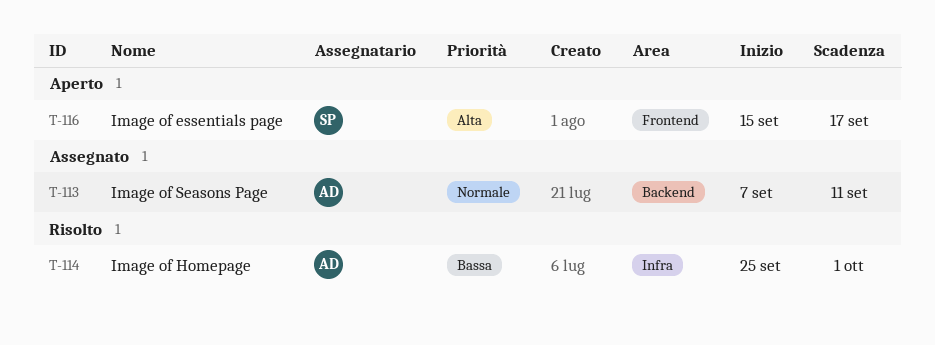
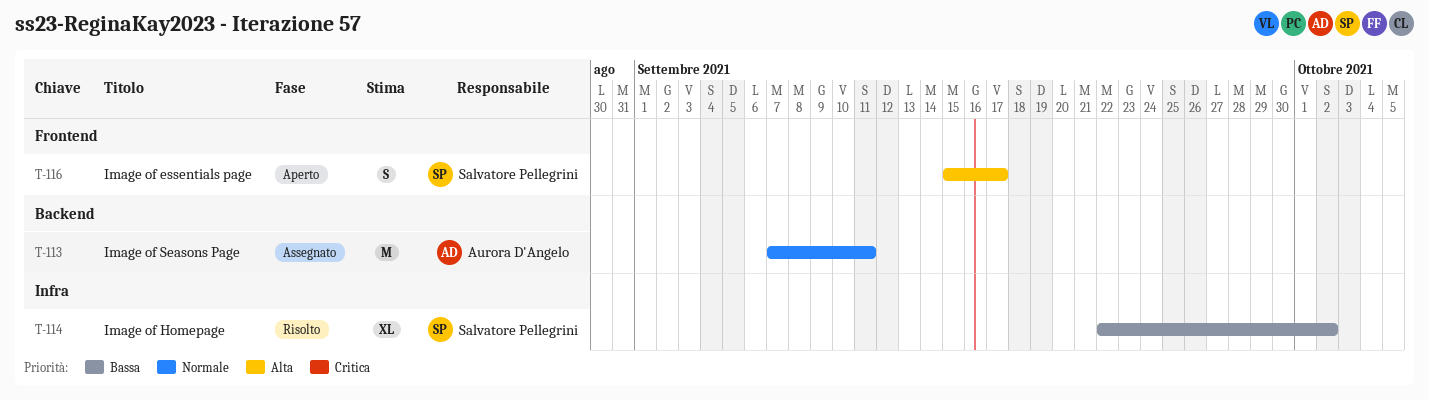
T-114, owner: Aurora D'Angelo -> Salvatore Pellegrini
T-114, start: Sep 25 -> Sep 22
T-114, due: Oct 1 -> Oct 2

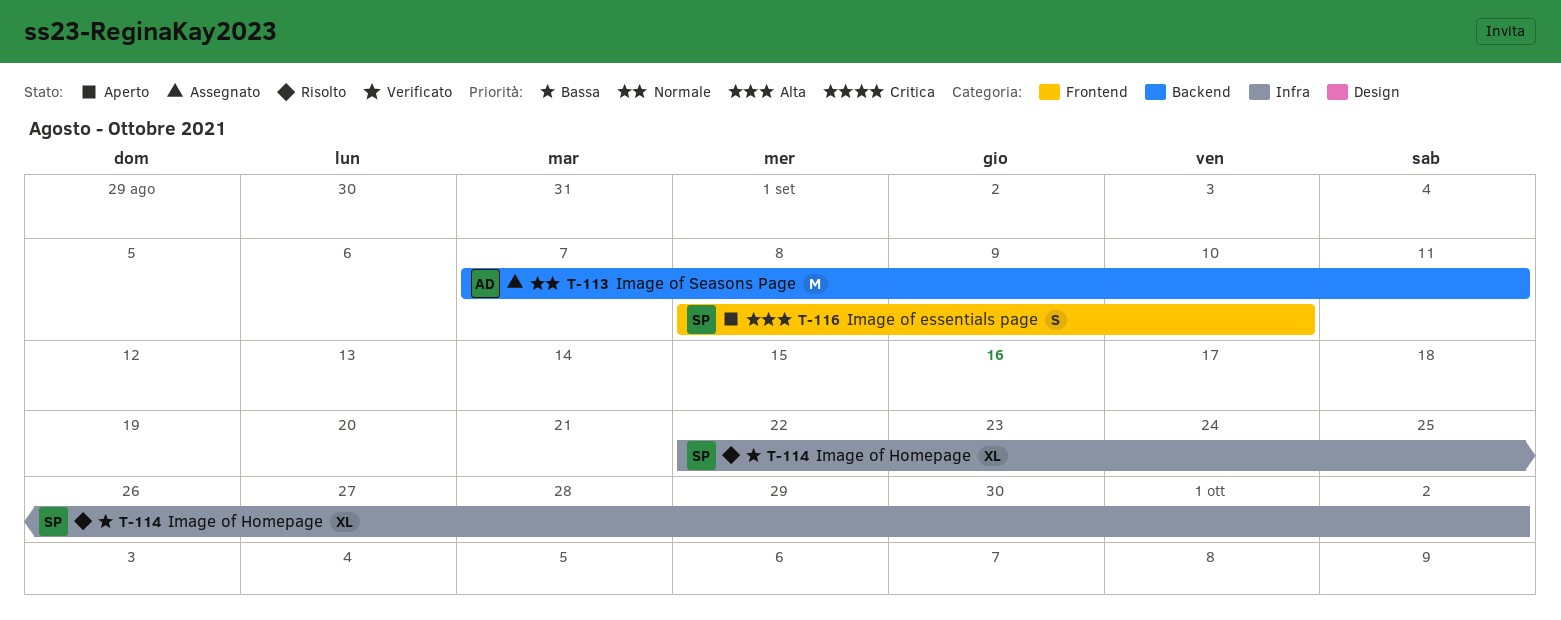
T-116, start: Sep 15 -> Sep 8
T-116, due: Sep 17 -> Sep 10

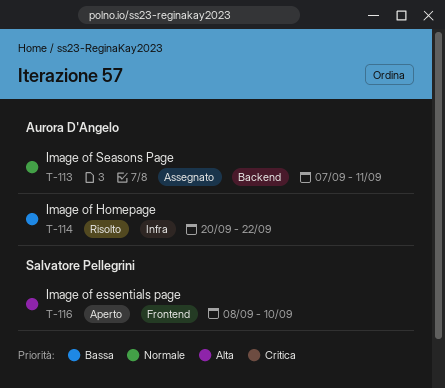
T-114, owner: Salvatore Pellegrini -> Aurora D'Angelo
T-114, start: Sep 22 -> Sep 20
T-114, due: Oct 2 -> Sep 22

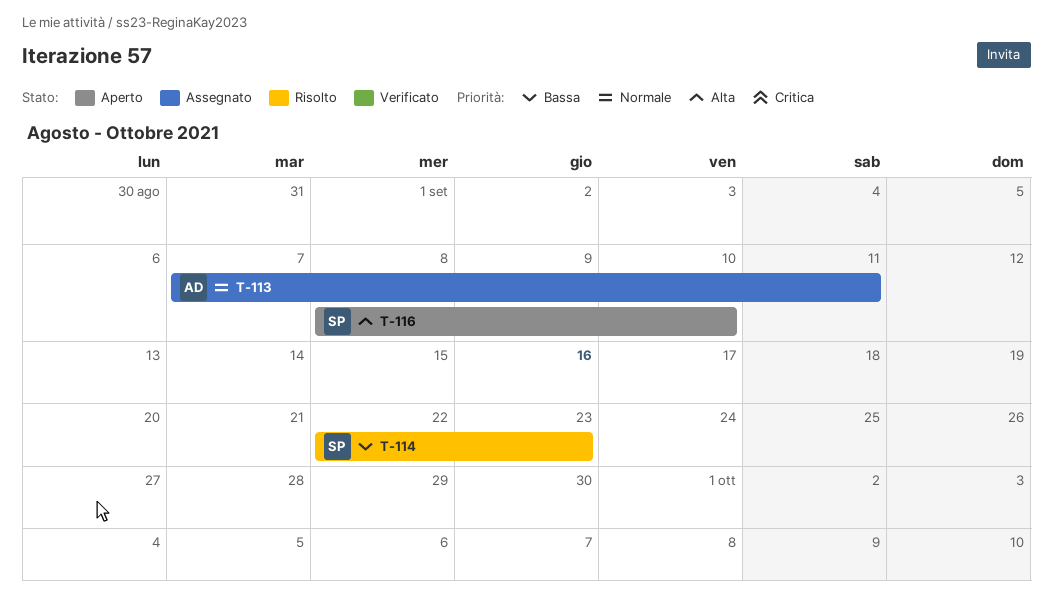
T-114, owner: Aurora D'Angelo -> Salvatore Pellegrini
T-114, start: Sep 20 -> Sep 22
T-114, due: Sep 22 -> Sep 23

